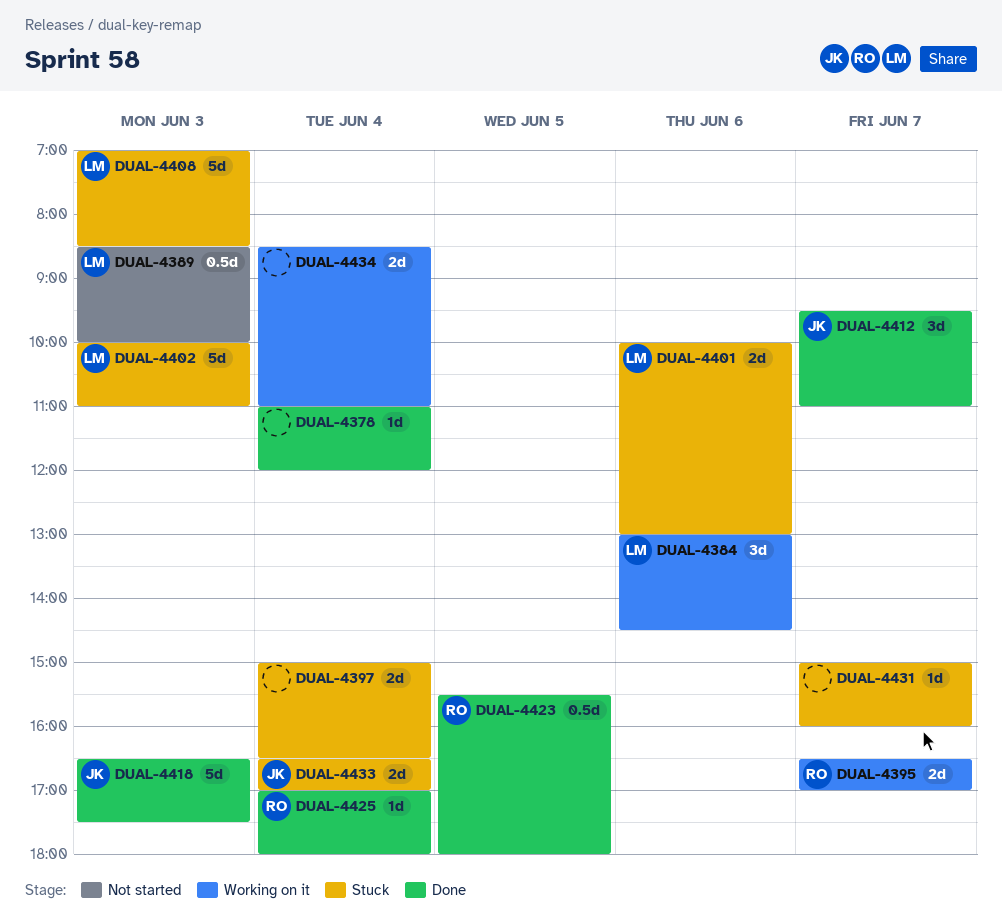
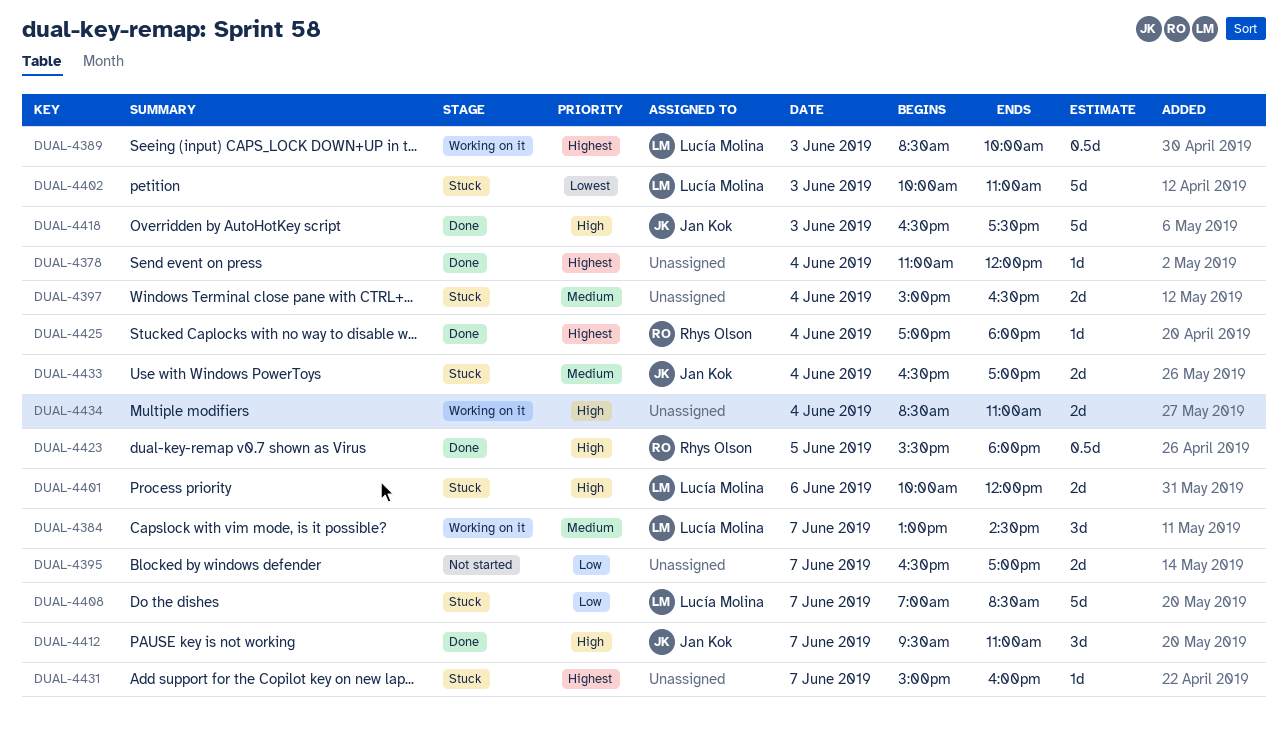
DUAL-4384, day: Jun 6 -> Jun 7
DUAL-4389, status: Not started -> Working on it
DUAL-4395, status: Working on it -> Not started
DUAL-4395, owner: Rhys Olson -> none
DUAL-4401, ends: 13:00 -> 12:00
DUAL-4408, day: Jun 3 -> Jun 7

